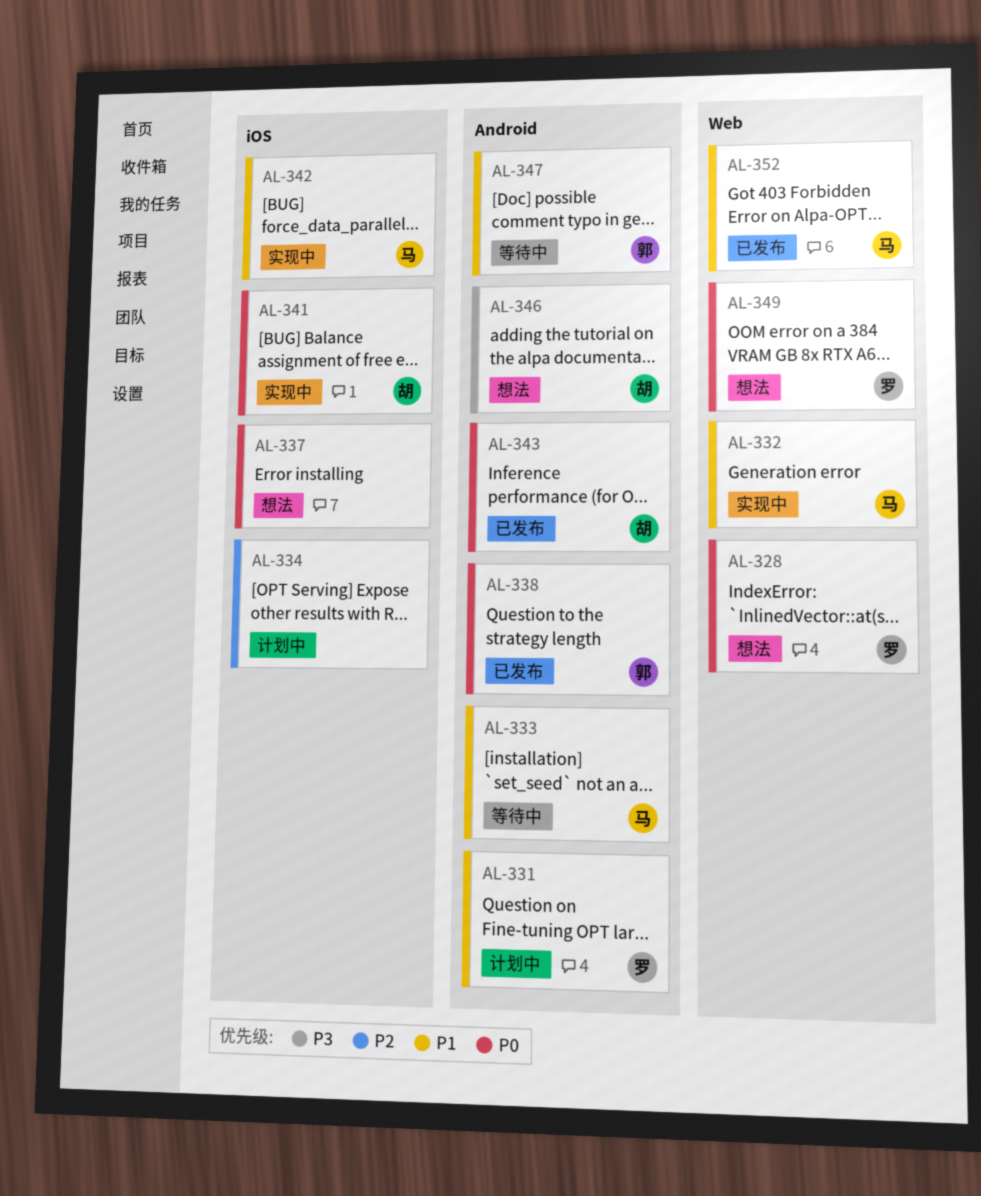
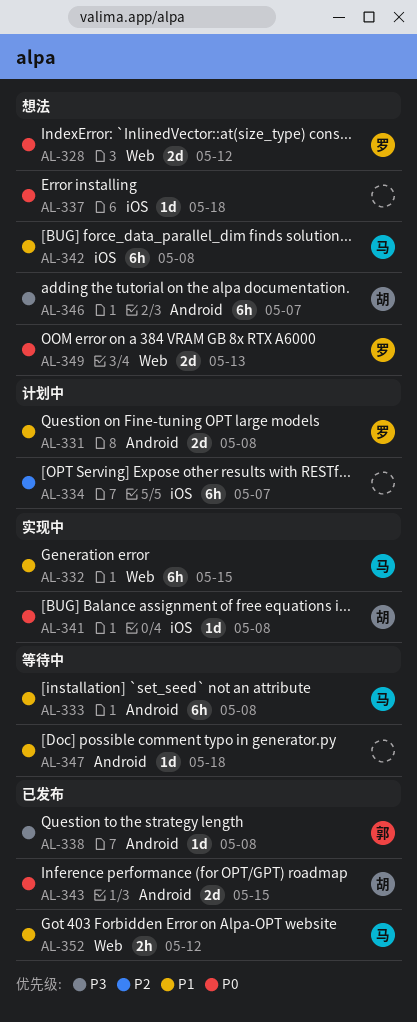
AL-338, priority: P0 -> P3
AL-342, status: 实现中 -> 想法
AL-347, owner: 郭 -> none

